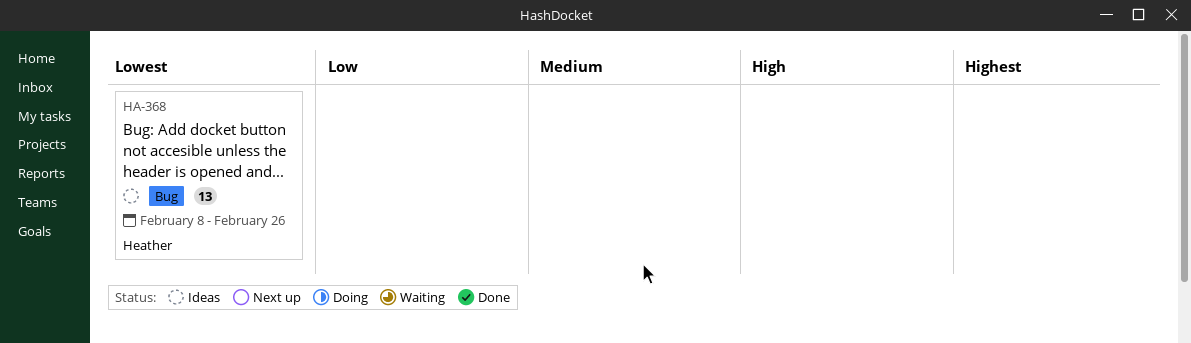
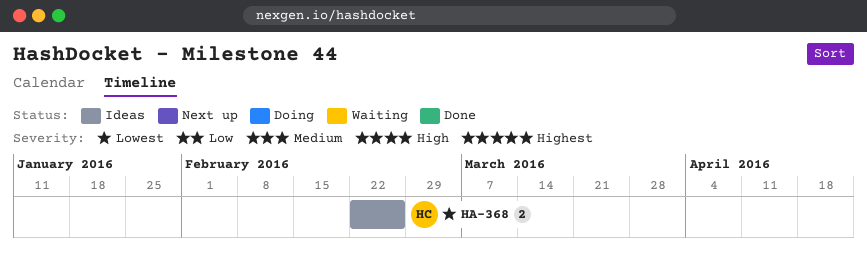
HA-368, estimate: 13 -> 2
HA-368, start: Feb 8 -> Feb 22

